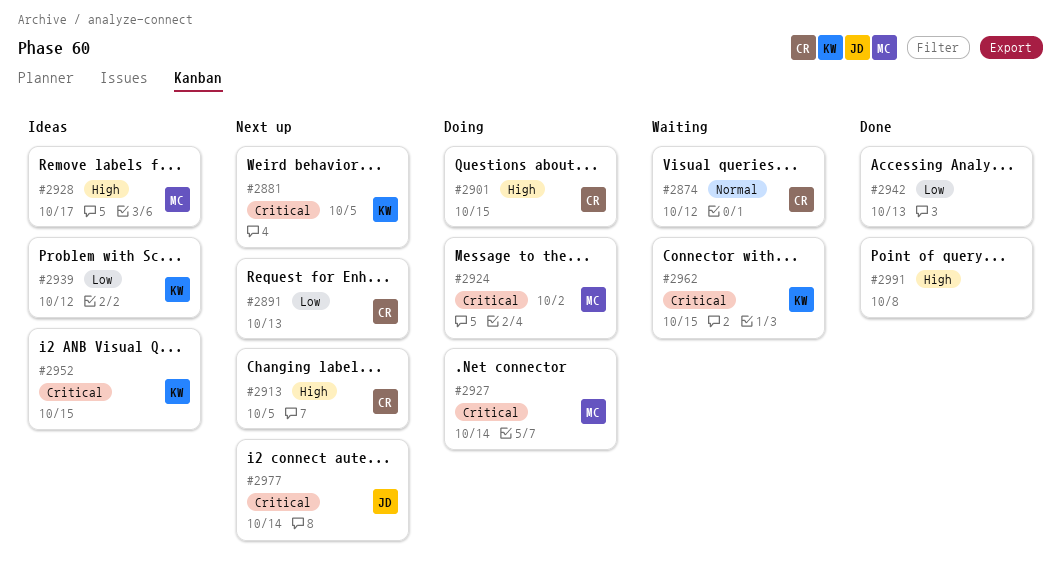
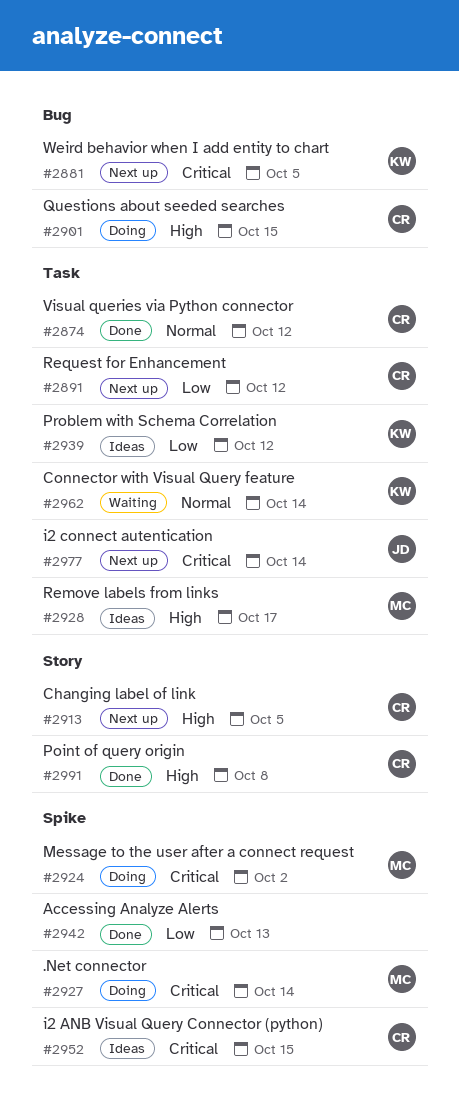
#2874, status: Waiting -> Done
#2891, due: Oct 13 -> Oct 12
#2952, owner: KW -> CR
#2962, priority: Critical -> Normal
#2962, due: Oct 15 -> Oct 14
#2991, owner: none -> CR

